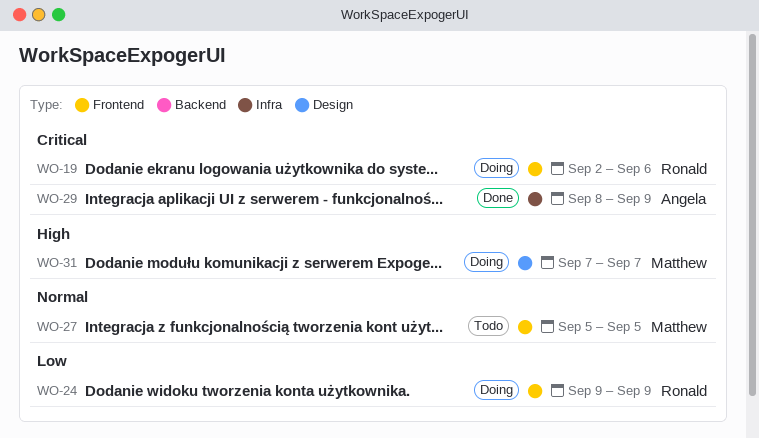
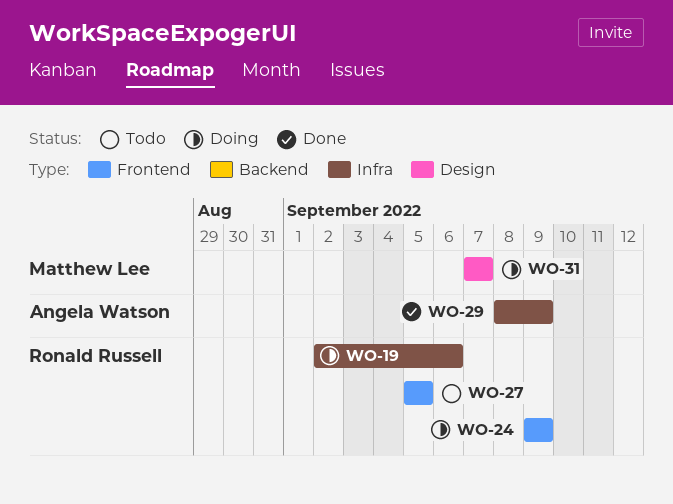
WO-19, label: Frontend -> Infra
WO-27, owner: Matthew Lee -> Ronald Russell

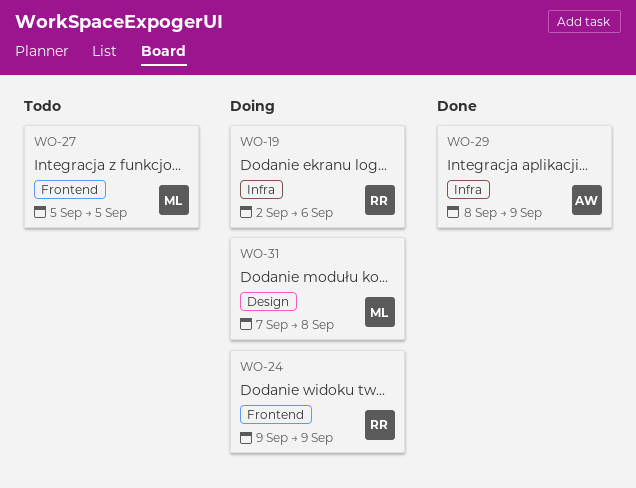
WO-27, owner: Ronald Russell -> Matthew Lee
WO-31, due: Sep 7 -> Sep 8

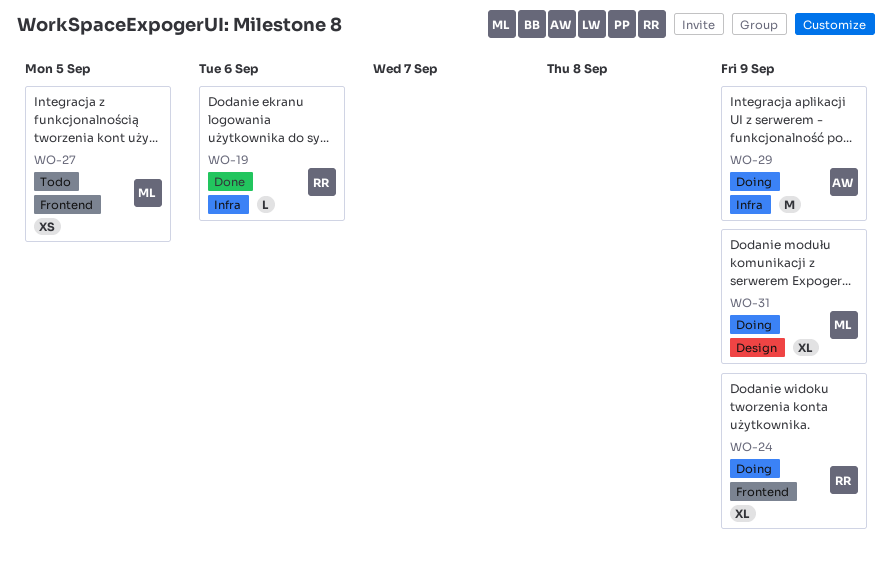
WO-19, status: Doing -> Done
WO-29, status: Done -> Doing
WO-31, due: Sep 8 -> Sep 9

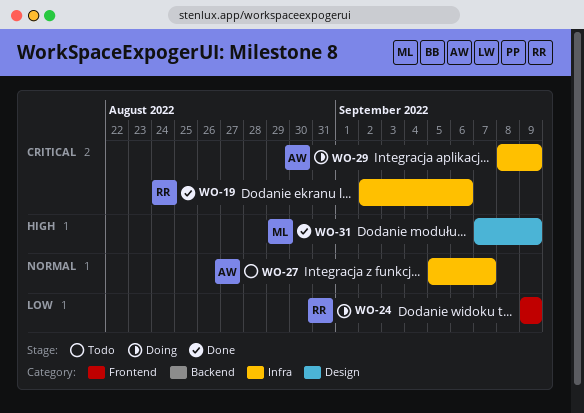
WO-27, owner: ML -> AW
WO-27, label: Frontend -> Infra
WO-27, due: Sep 5 -> Sep 7
WO-31, status: Doing -> Done

